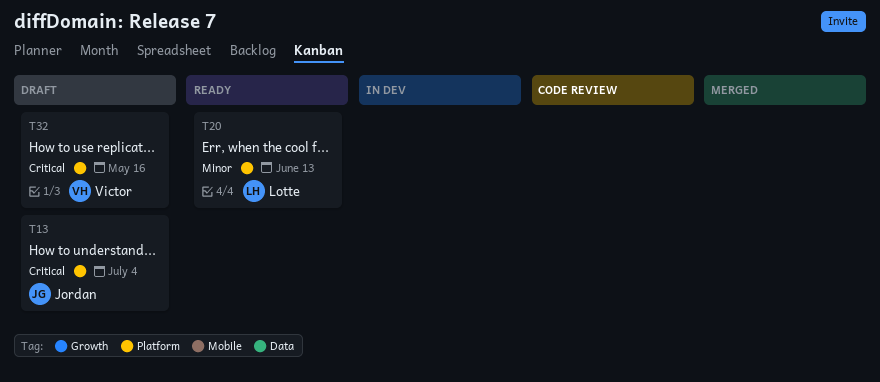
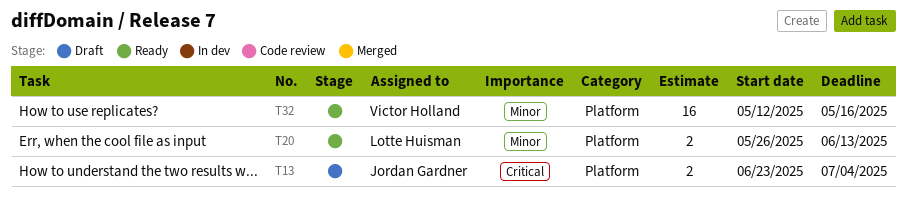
T32, status: Draft -> Ready
T32, priority: Critical -> Minor

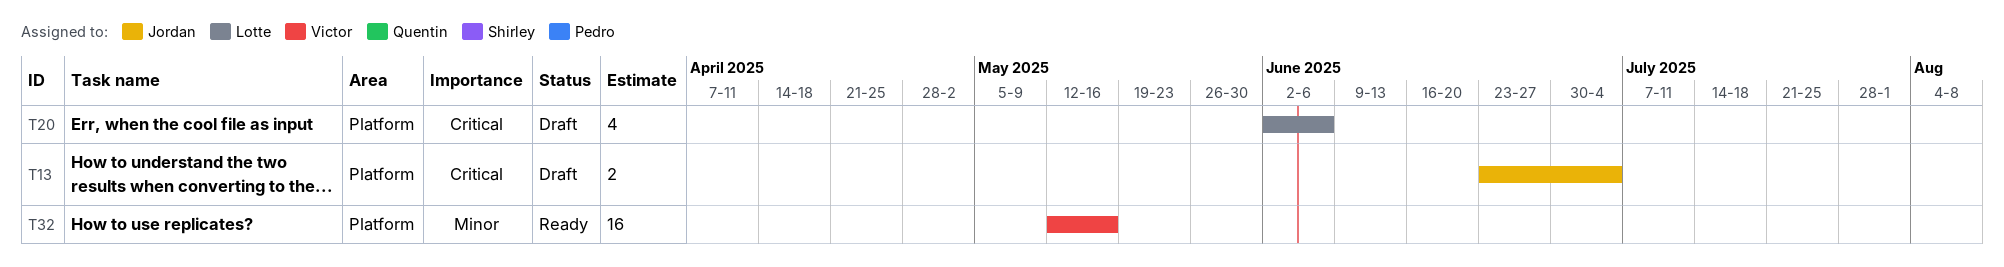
T20, status: Ready -> Draft
T20, priority: Minor -> Critical
T20, estimate: 2 -> 4
T20, start: May 26 -> Jun 2
T20, due: Jun 13 -> Jun 6

